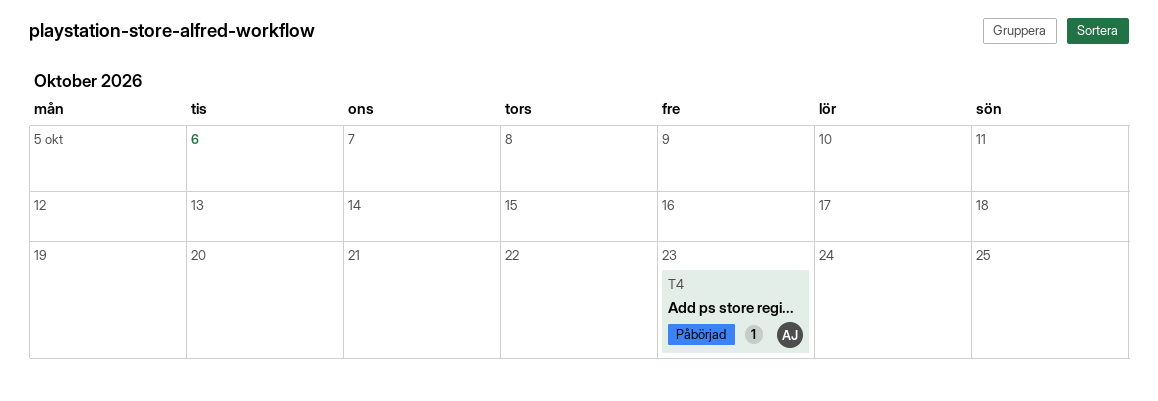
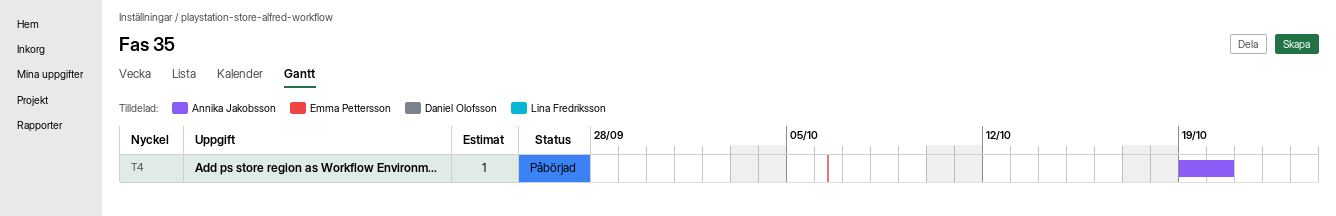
T4, due: Oct 23 -> Oct 20

